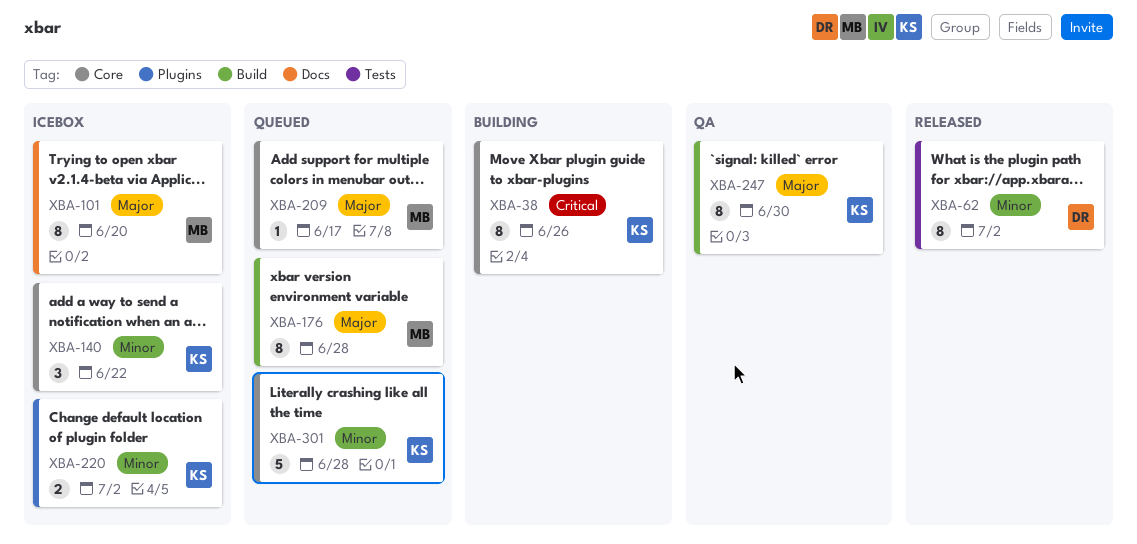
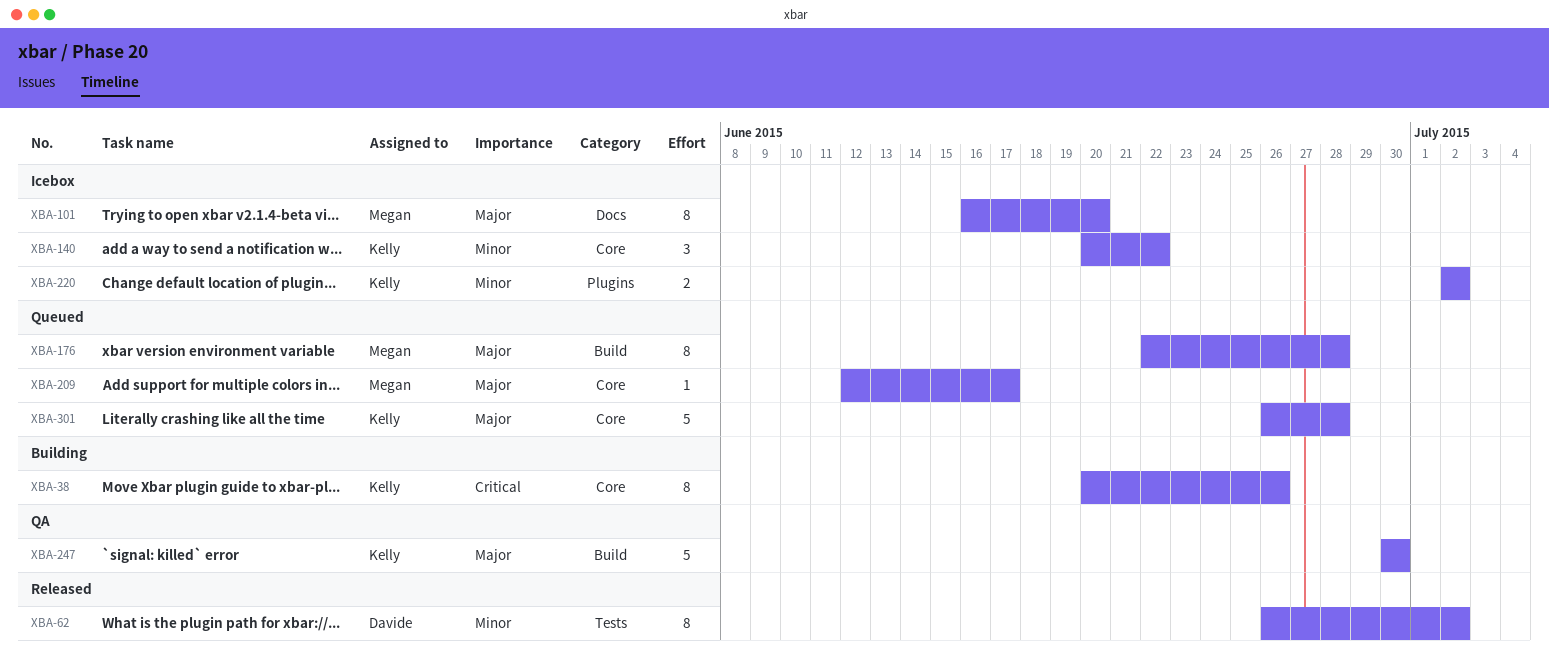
XBA-247, estimate: 8 -> 5
XBA-301, priority: Minor -> Major

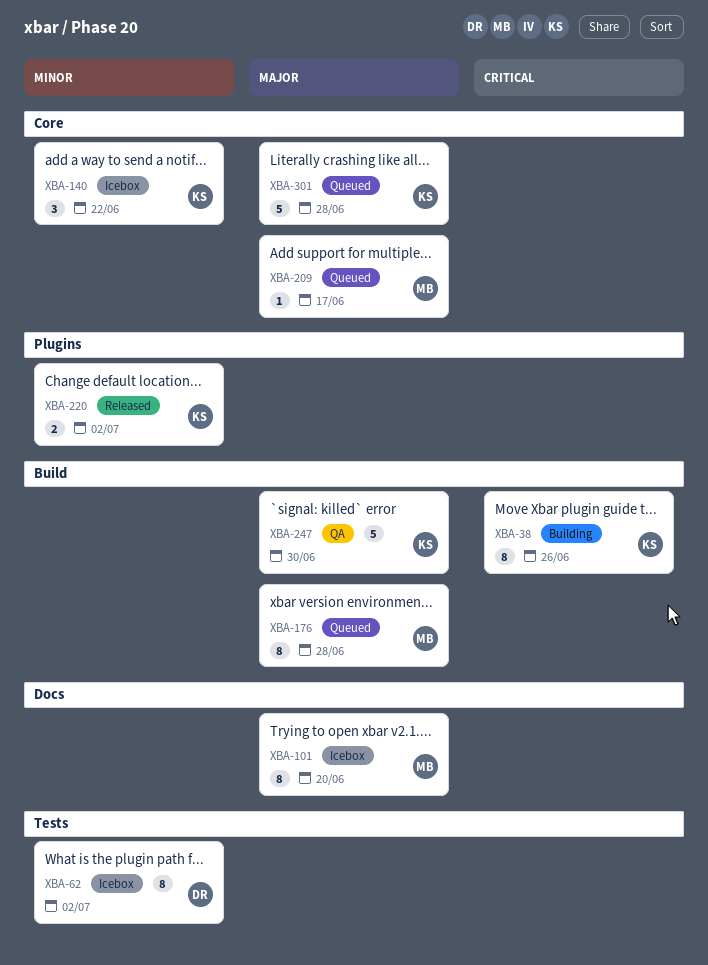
XBA-38, label: Core -> Build
XBA-62, status: Released -> Icebox
XBA-220, status: Icebox -> Released

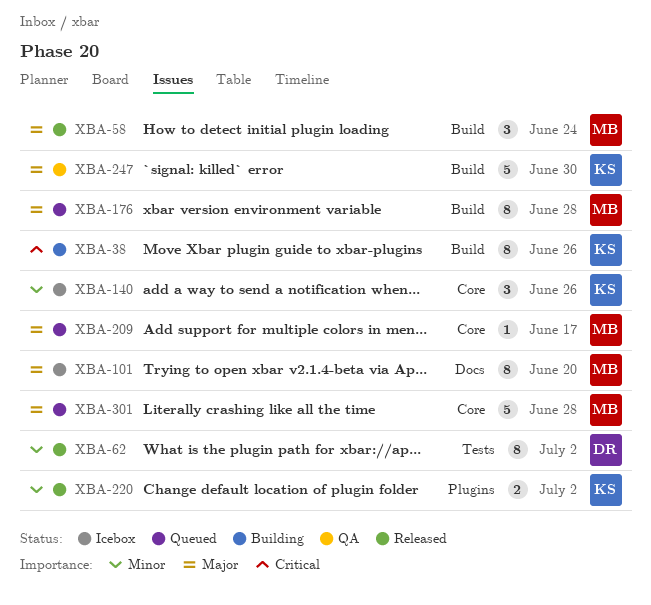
XBA-58: none -> present
XBA-62, status: Icebox -> Released
XBA-140, due: Jun 22 -> Jun 26
XBA-301, owner: KS -> MB

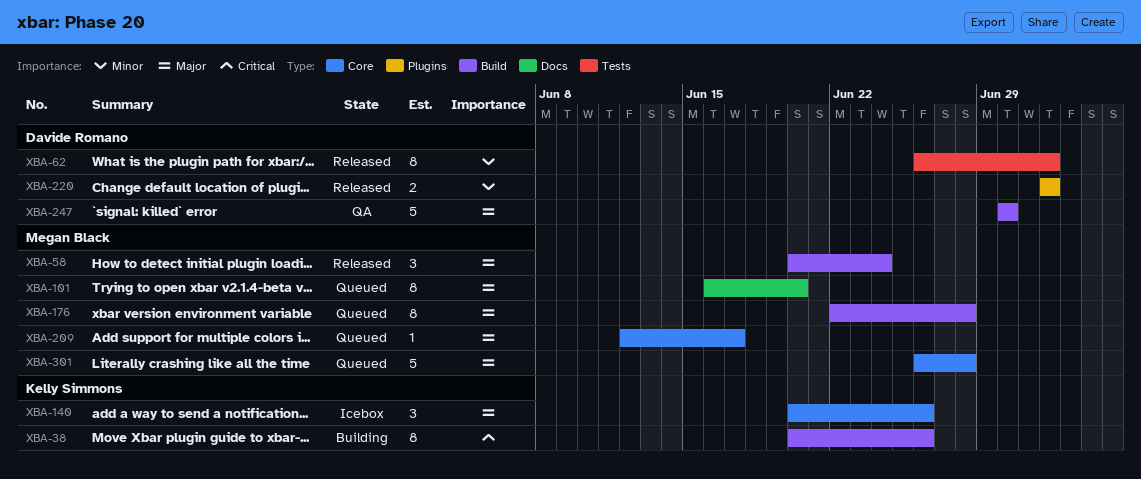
XBA-101, status: Icebox -> Queued
XBA-140, priority: Minor -> Major
XBA-220, owner: Kelly Simmons -> Davide Romano
XBA-247, owner: Kelly Simmons -> Davide Romano

